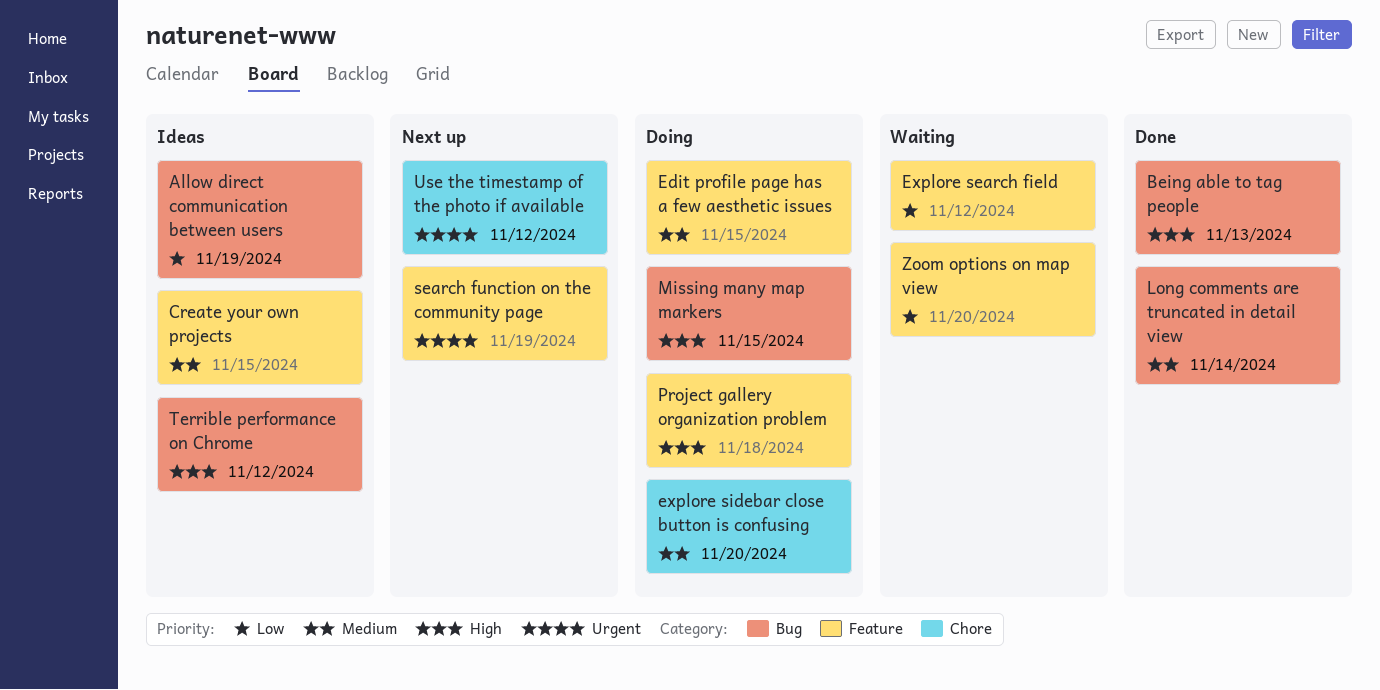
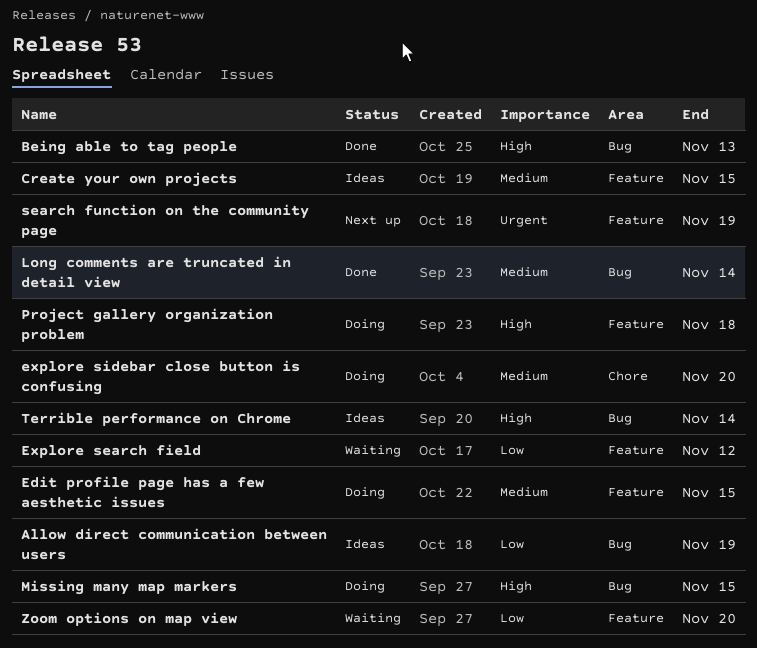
Terrible performance on Chrome, due: Nov 12 -> Nov 14
Use the timestamp of the photo if available: present -> none

